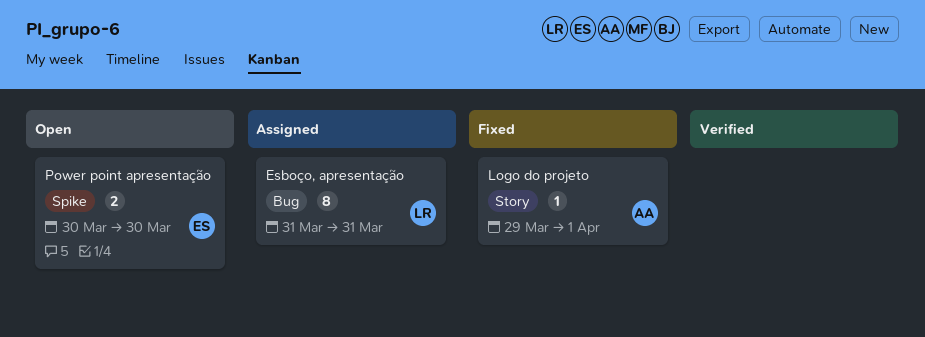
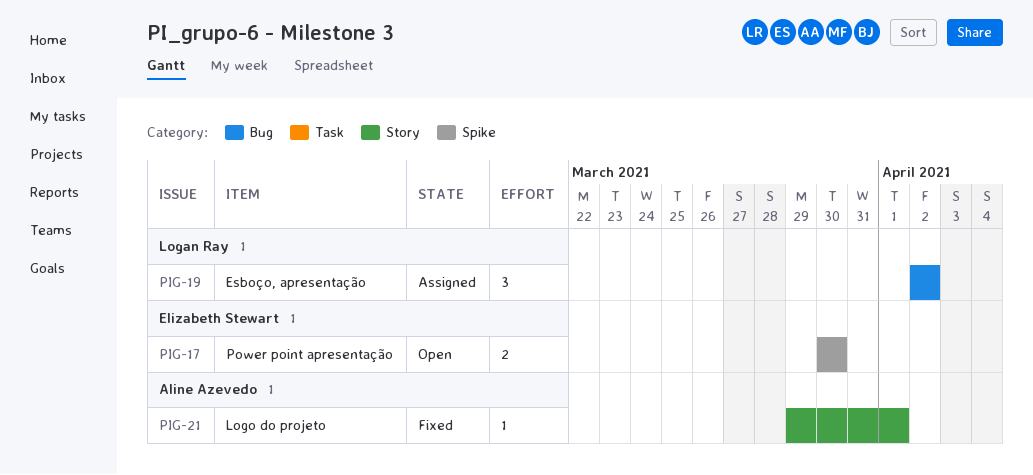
Esboço, apresentação, estimate: 8 -> 3
Esboço, apresentação, start: Mar 31 -> Apr 2
Esboço, apresentação, due: Mar 31 -> Apr 2

